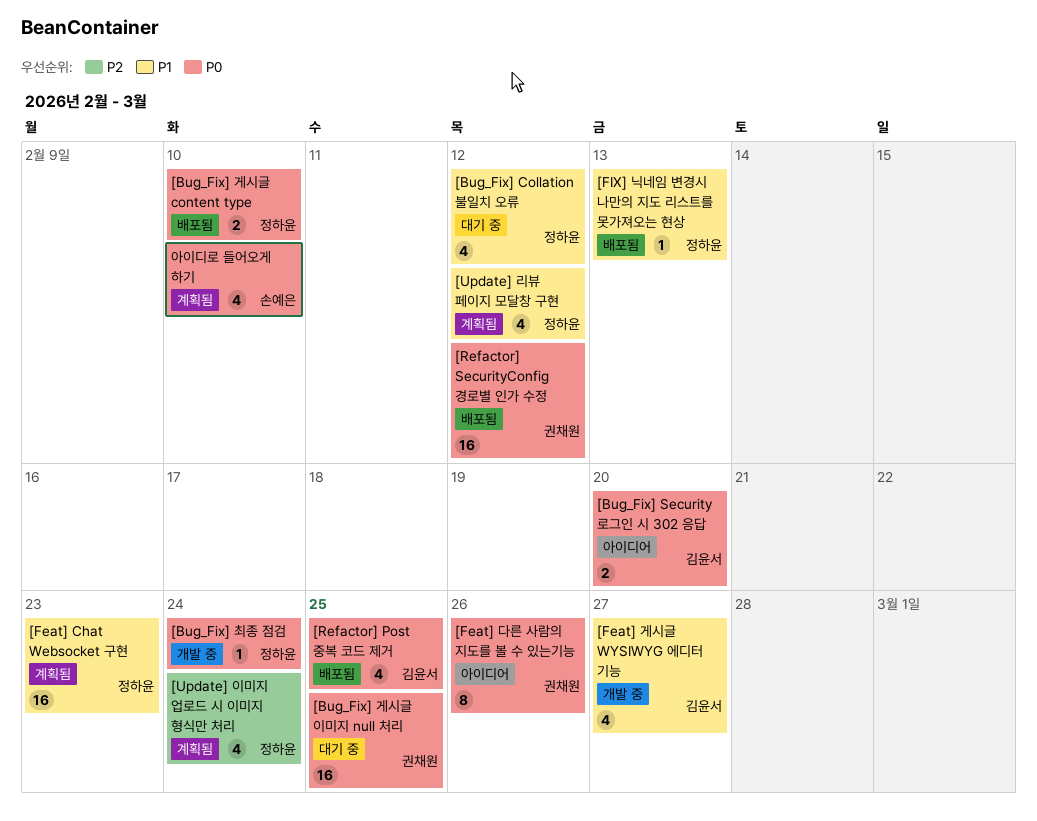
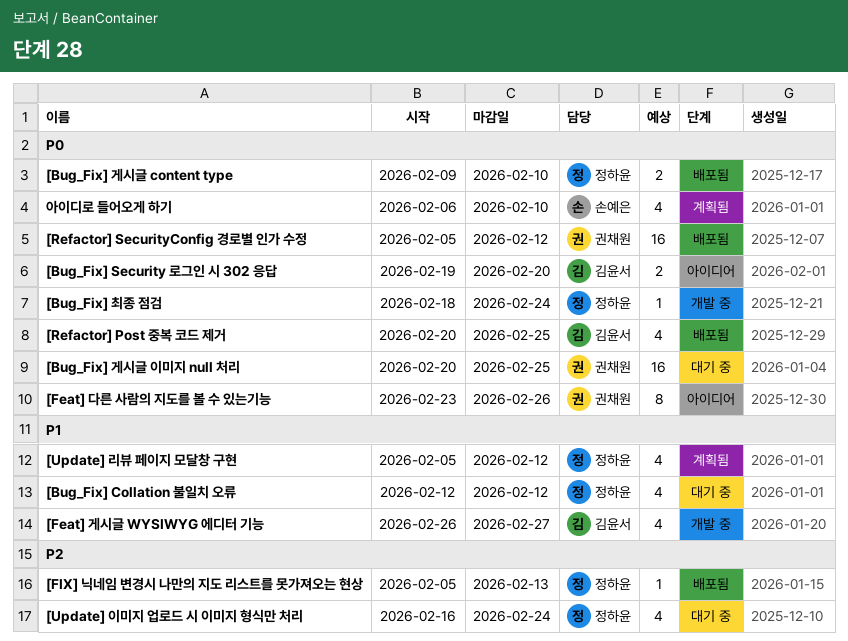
[Feat] Chat Websocket 구현: present -> none
[FIX] 닉네임 변경시 나만의 지도 리스트를 못가져오는 현상, priority: P1 -> P2
[Update] 이미지 업로드 시 이미지 형식만 처리, status: 계획됨 -> 대기 중

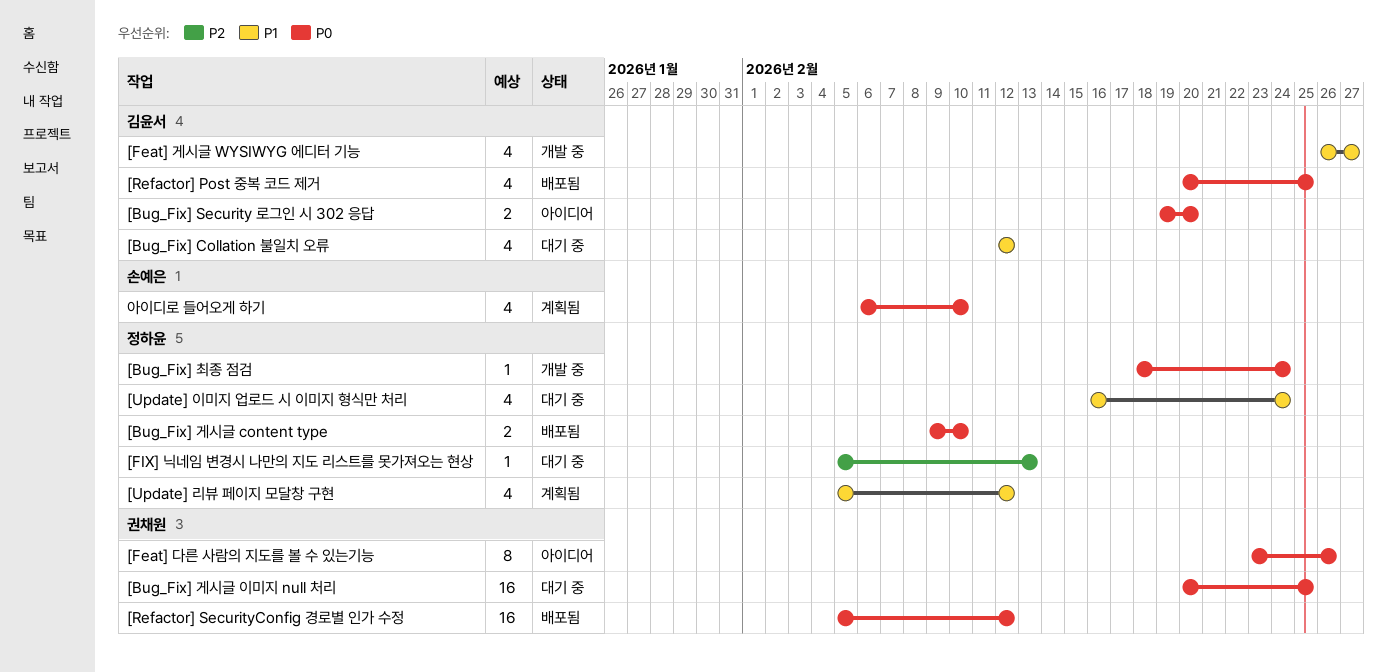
[Bug_Fix] Collation 불일치 오류, owner: 정하윤 -> 김윤서
[FIX] 닉네임 변경시 나만의 지도 리스트를 못가져오는 현상, status: 배포됨 -> 대기 중
[Update] 이미지 업로드 시 이미지 형식만 처리, priority: P2 -> P1

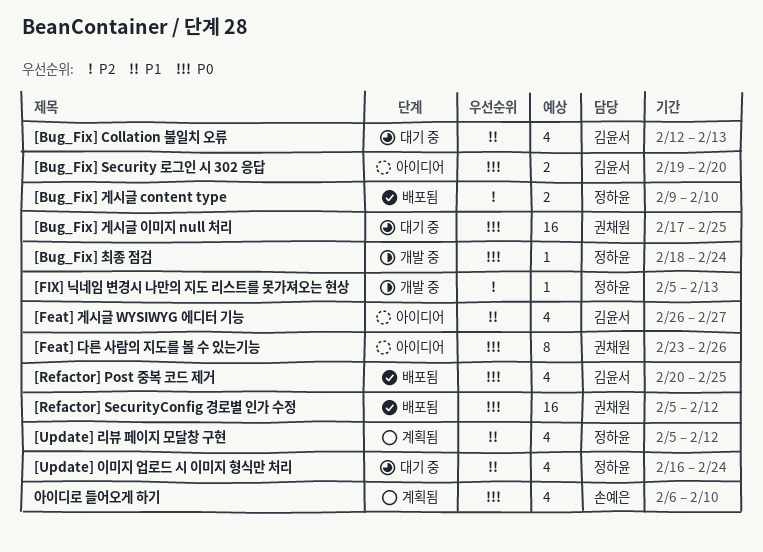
[Bug_Fix] Collation 불일치 오류, due: Feb 12 -> Feb 13
[Bug_Fix] 게시글 content type, priority: P0 -> P2
[Bug_Fix] 게시글 이미지 null 처리, start: Feb 20 -> Feb 17
[Feat] 게시글 WYSIWYG 에디터 기능, status: 개발 중 -> 아이디어
[FIX] 닉네임 변경시 나만의 지도 리스트를 못가져오는 현상, status: 대기 중 -> 개발 중

